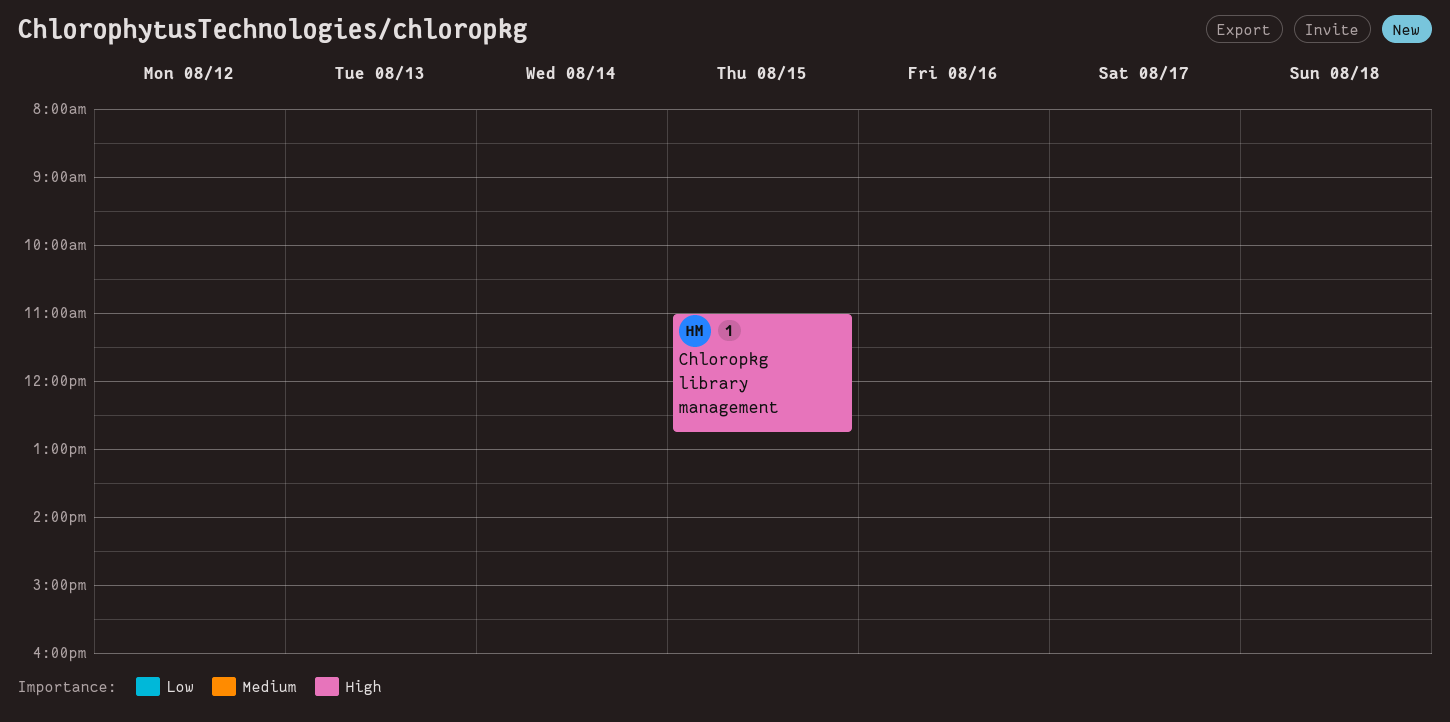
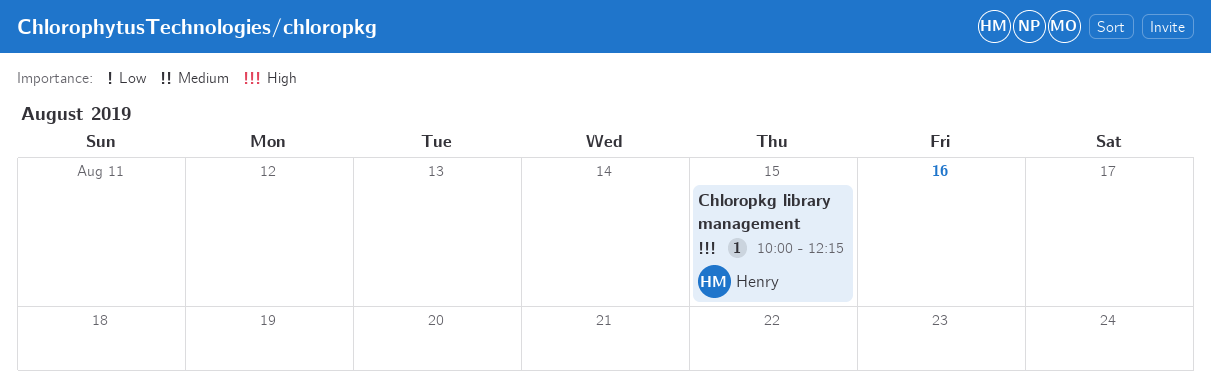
Chloropkg library management, begins: 11:00 -> 10:00
Chloropkg library management, ends: 12:45 -> 12:15

